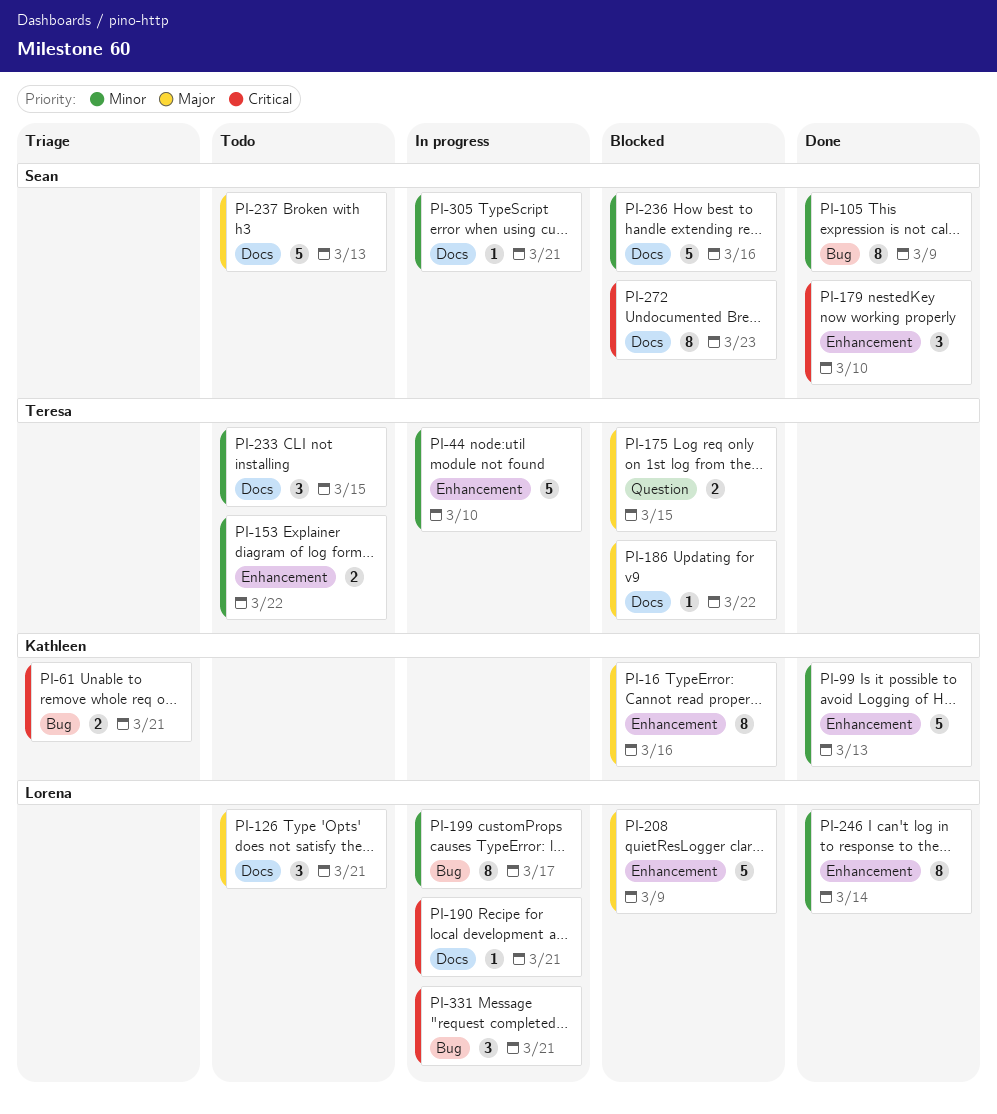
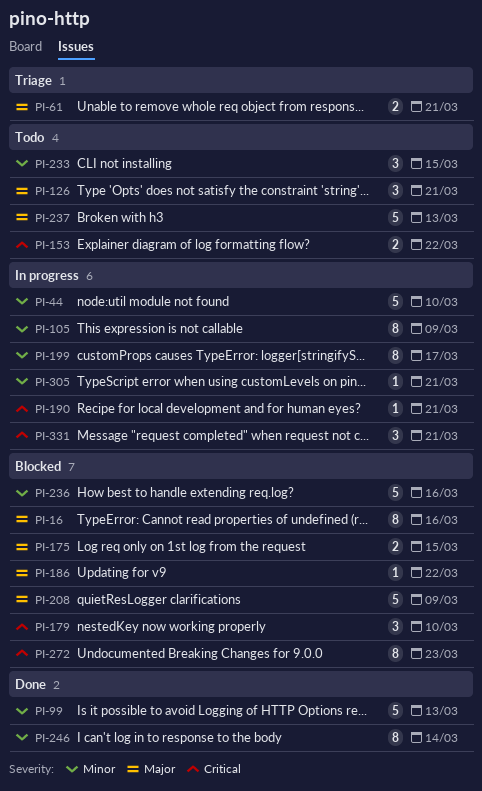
PI-61, priority: Critical -> Major
PI-105, status: Done -> In progress
PI-153, priority: Minor -> Critical
PI-179, status: Done -> Blocked

